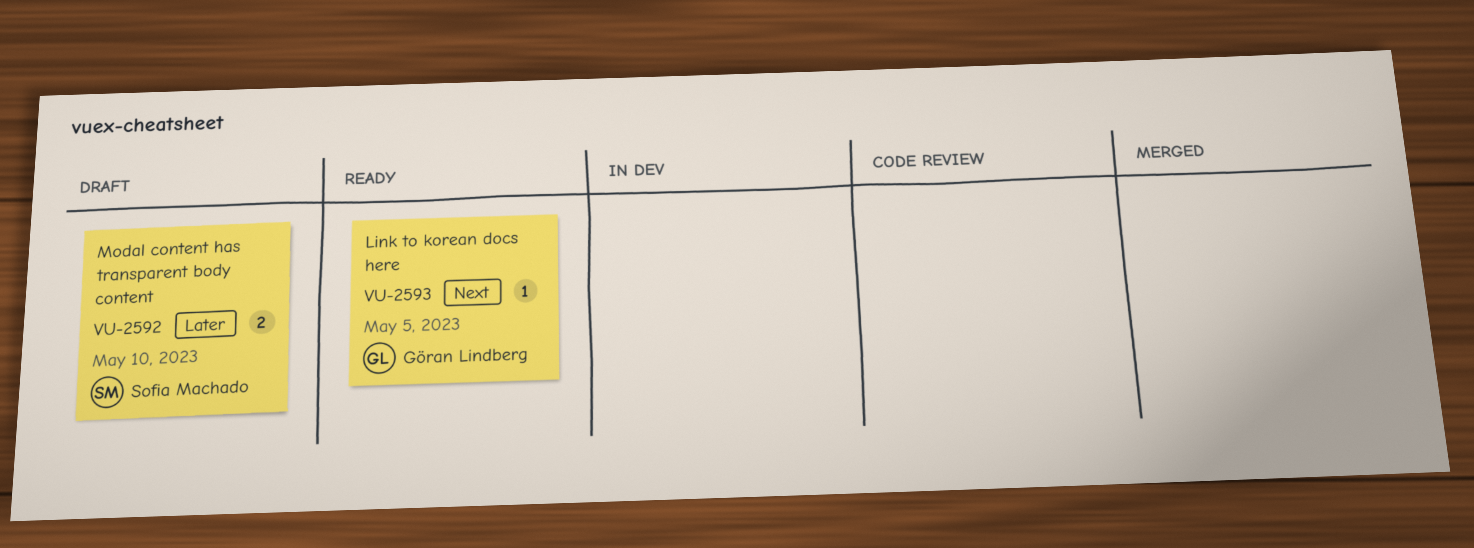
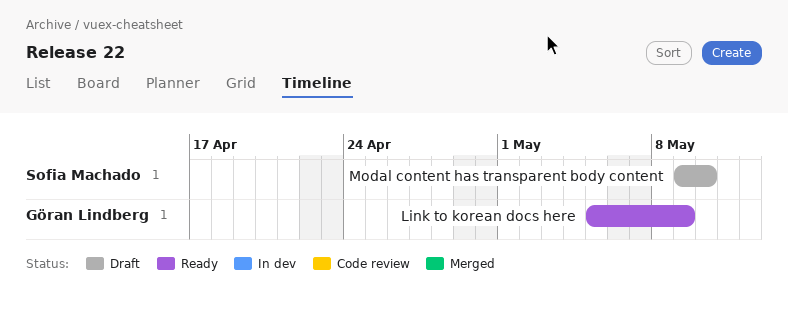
Link to korean docs here, due: May 5 -> May 9

